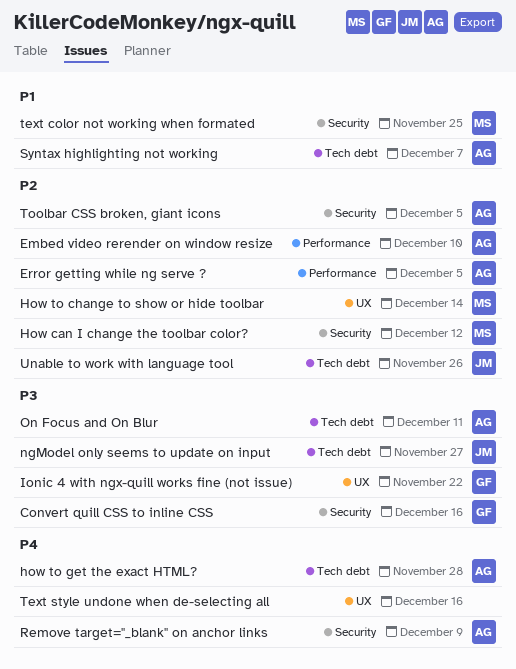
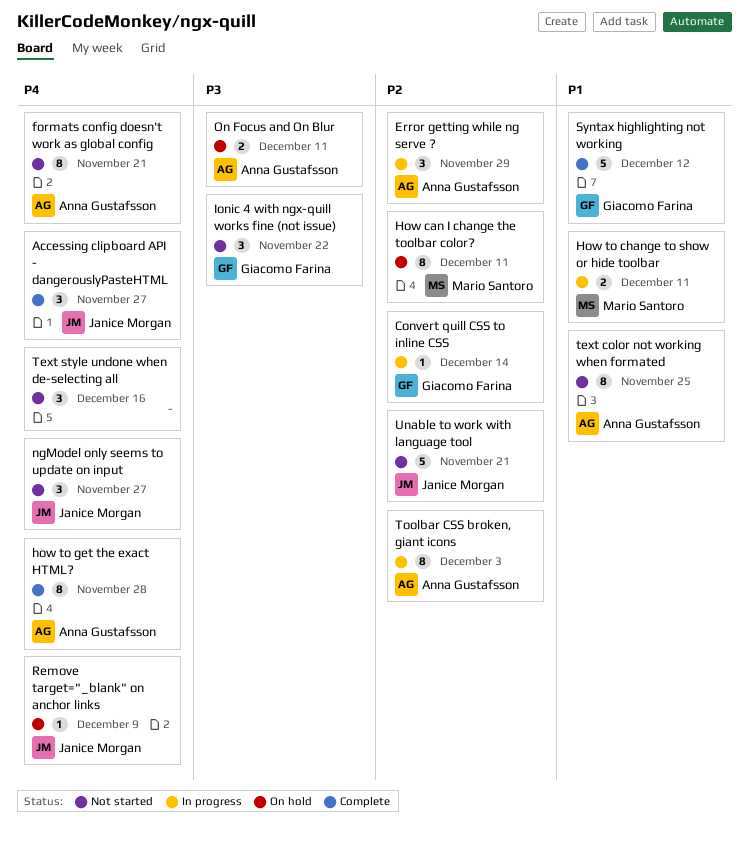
Accessing clipboard API - dangerouslyPasteHTML: none -> present
Convert quill CSS to inline CSS, priority: P3 -> P2
Convert quill CSS to inline CSS, due: Dec 16 -> Dec 14
Embed video rerender on window resize: present -> none
Error getting while ng serve ?, due: Dec 5 -> Nov 29
formats config doesn't work as global config: none -> present
How can I change the toolbar color?, due: Dec 12 -> Dec 11
How to change to show or hide toolbar, priority: P2 -> P1
How to change to show or hide toolbar, due: Dec 14 -> Dec 11
ngModel only seems to update on input, priority: P3 -> P4
Remove target="_blank" on anchor links, owner: Anna Gustafsson -> Janice Morgan
Syntax highlighting not working, owner: Anna Gustafsson -> Giacomo Farina
Syntax highlighting not working, due: Dec 7 -> Dec 12
text color not working when formated, owner: Mario Santoro -> Anna Gustafsson
Toolbar CSS broken, giant icons, due: Dec 5 -> Dec 3
Unable to work with language tool, due: Nov 26 -> Nov 21

